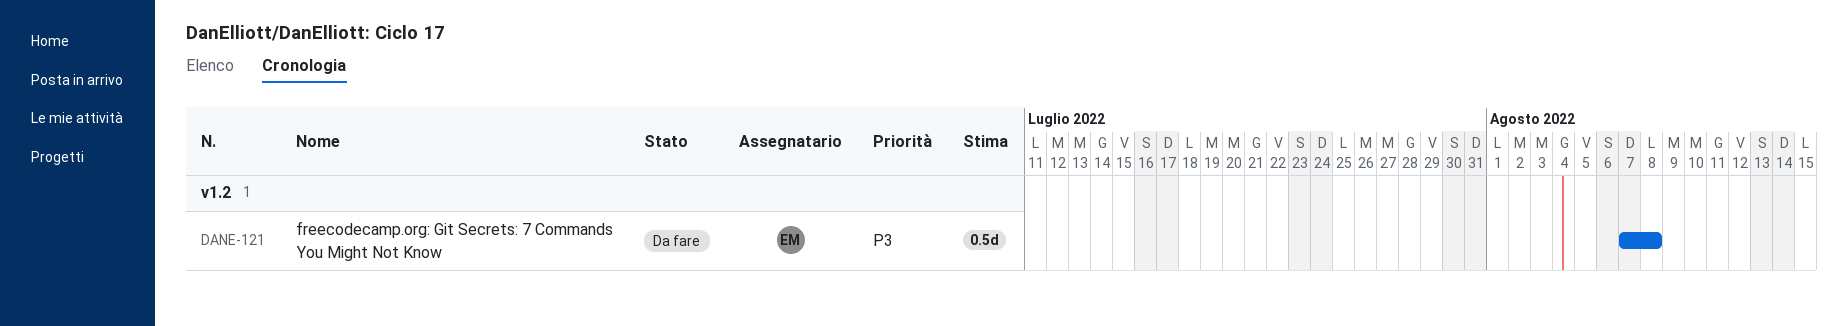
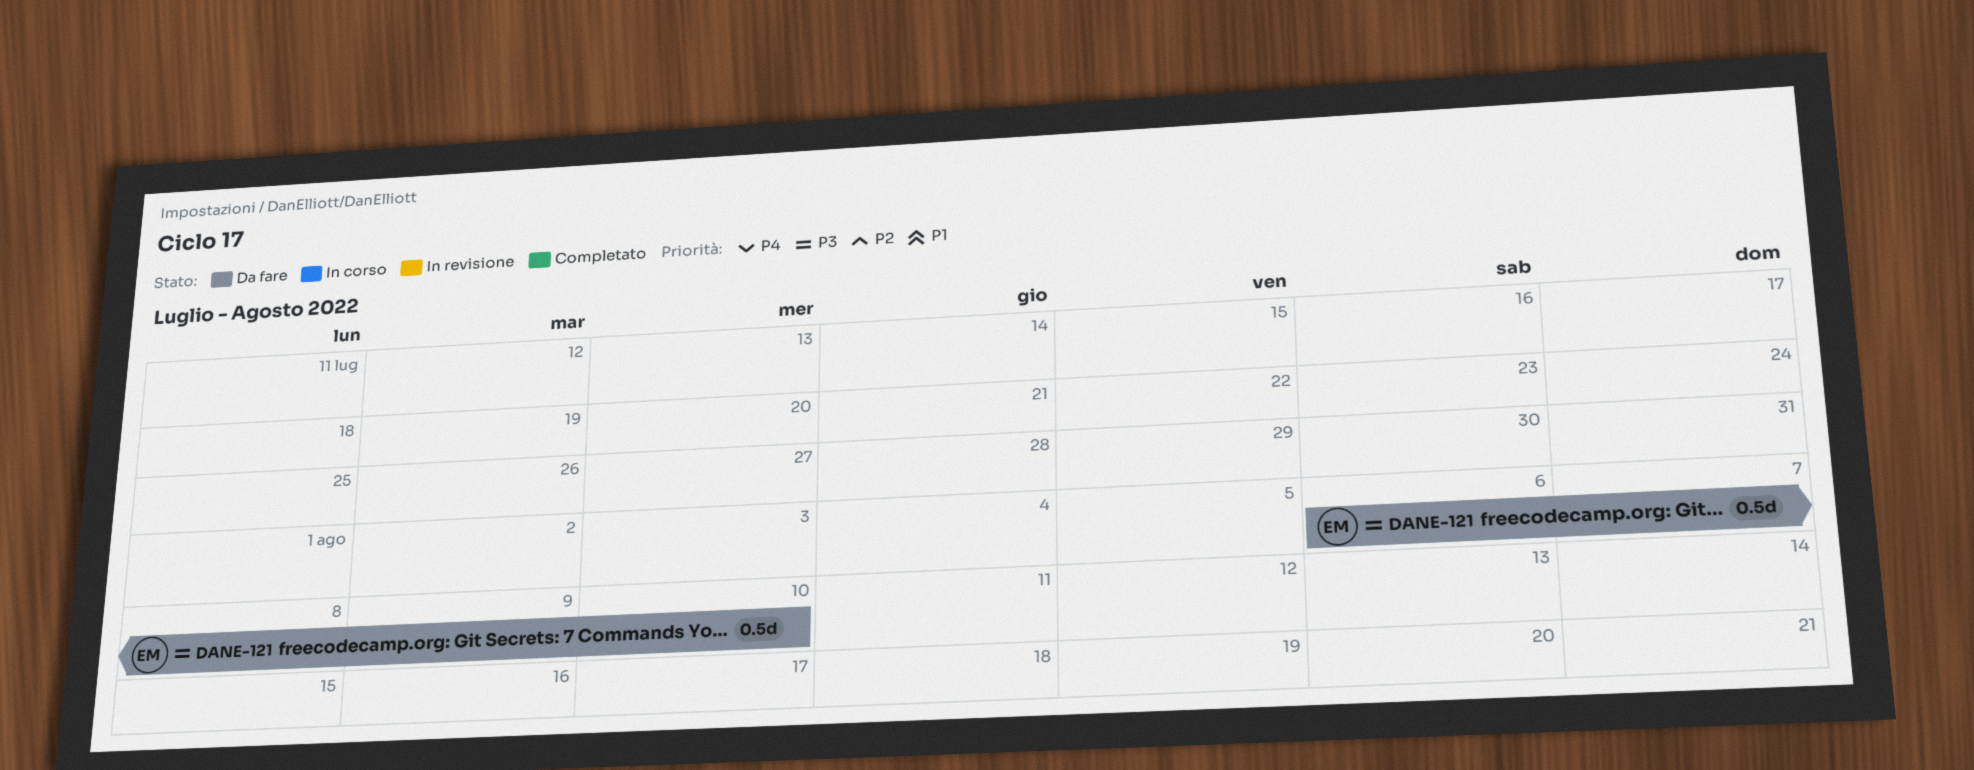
DANE-121, start: Aug 7 -> Aug 6
DANE-121, due: Aug 8 -> Aug 10

